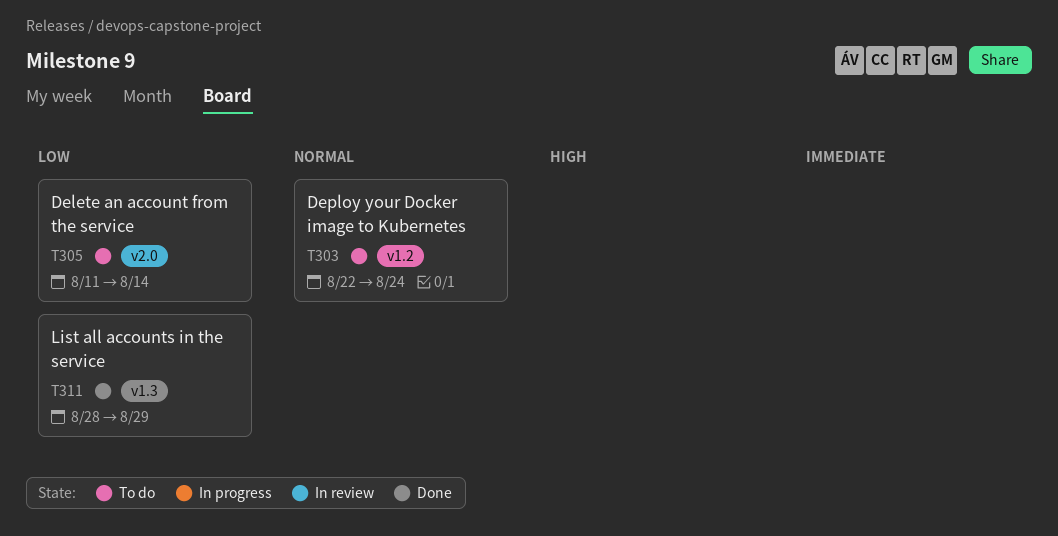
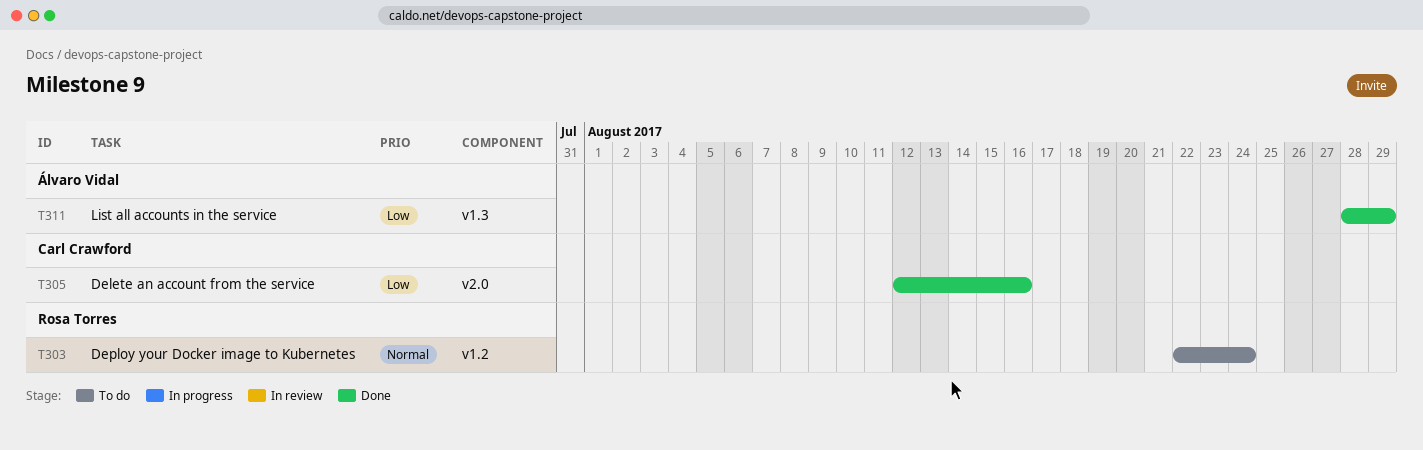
T305, status: To do -> Done
T305, start: Aug 11 -> Aug 12
T305, due: Aug 14 -> Aug 16

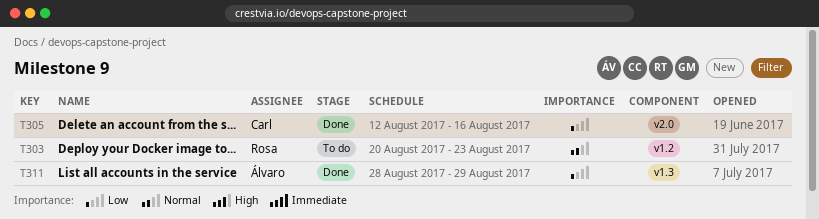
T303, start: Aug 22 -> Aug 20
T303, due: Aug 24 -> Aug 23

